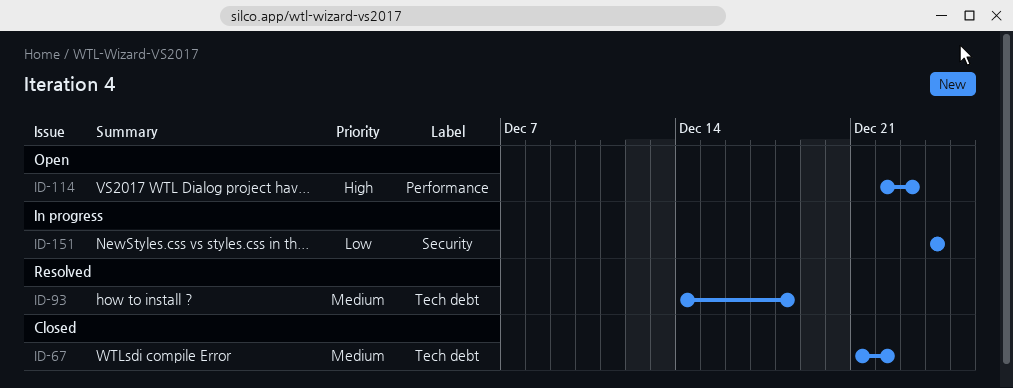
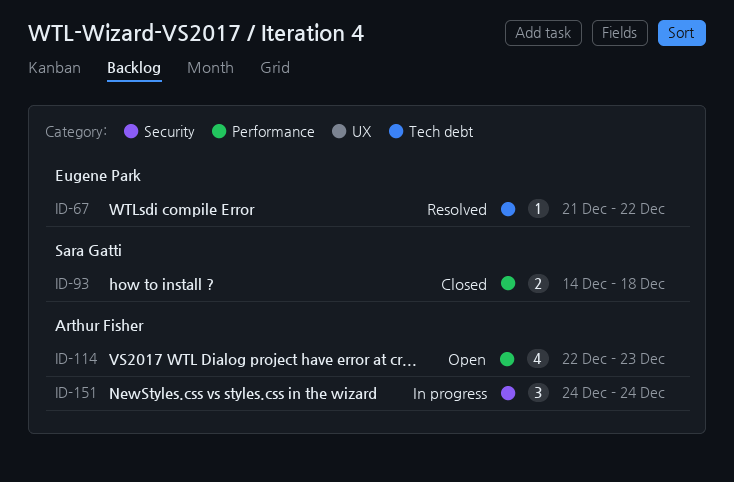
ID-67, status: Closed -> Resolved
ID-93, status: Resolved -> Closed
ID-93, label: Tech debt -> Performance

